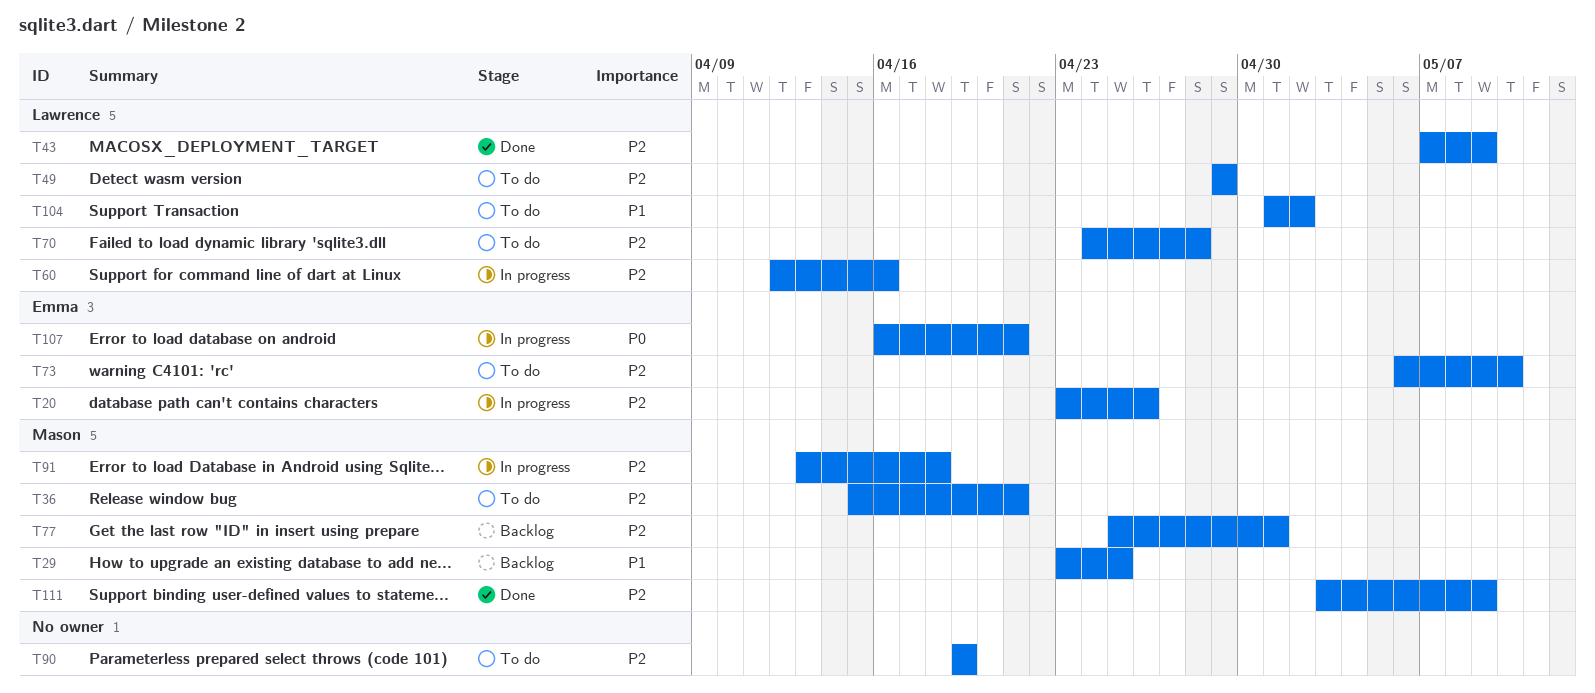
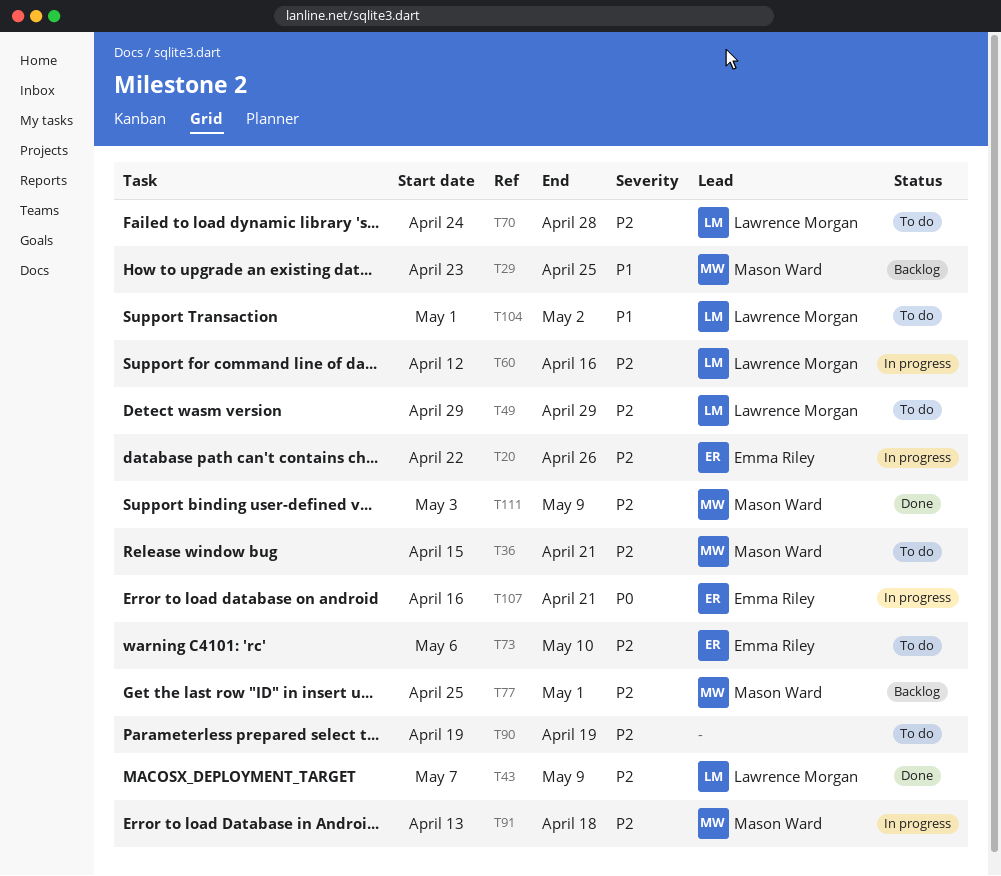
T20, start: Apr 23 -> Apr 22

